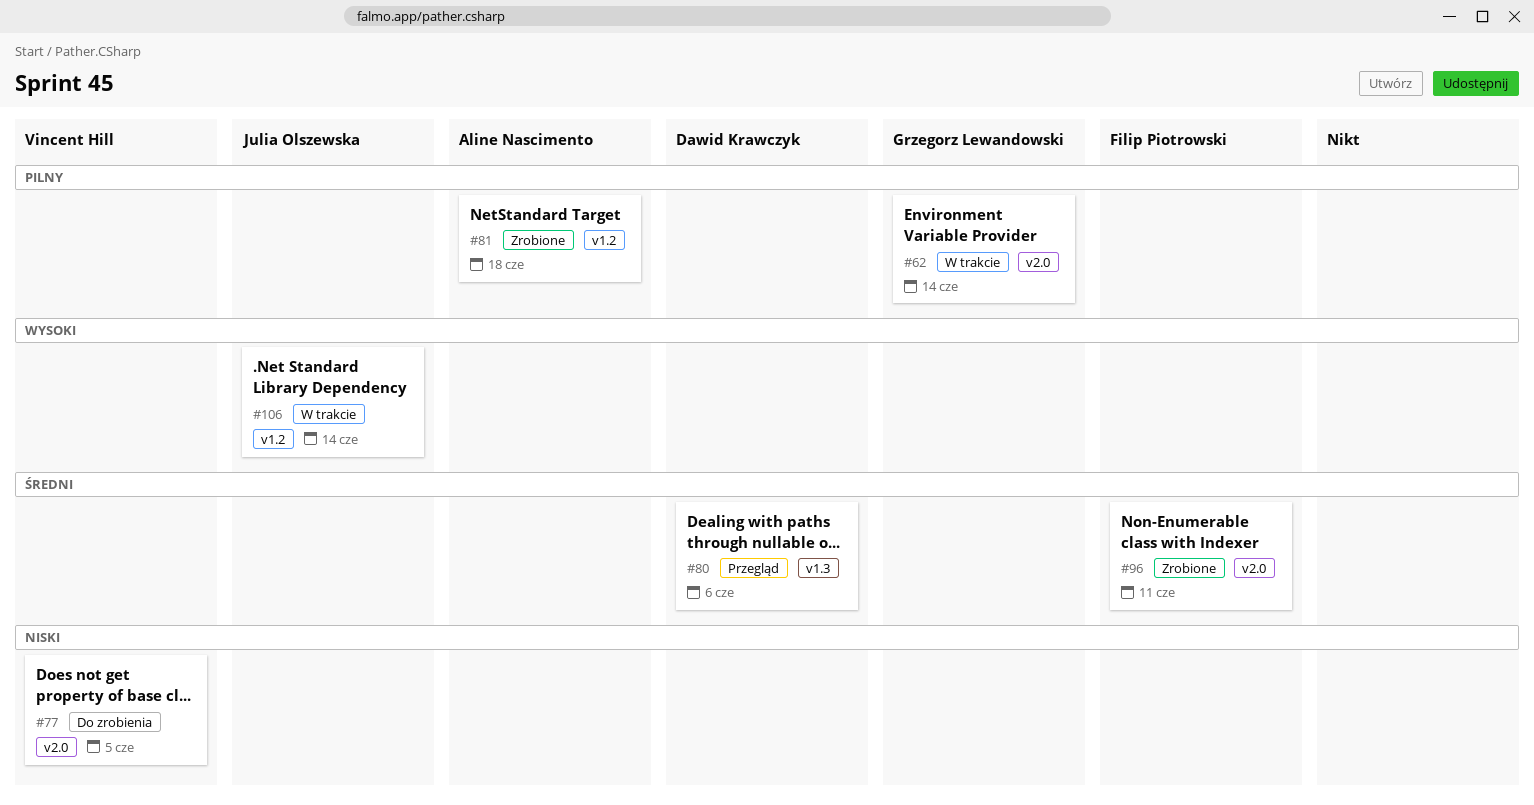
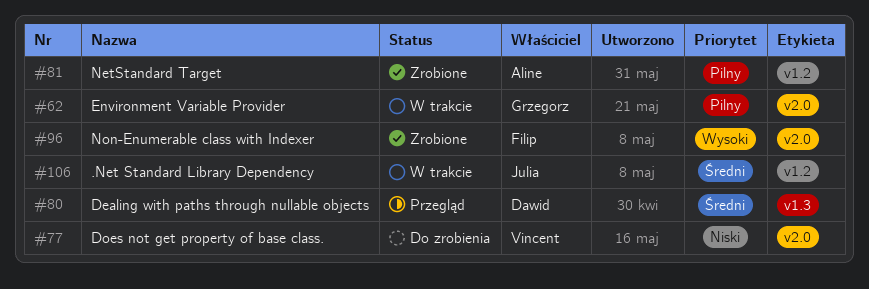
#96, priority: Średni -> Wysoki
#106, priority: Wysoki -> Średni

